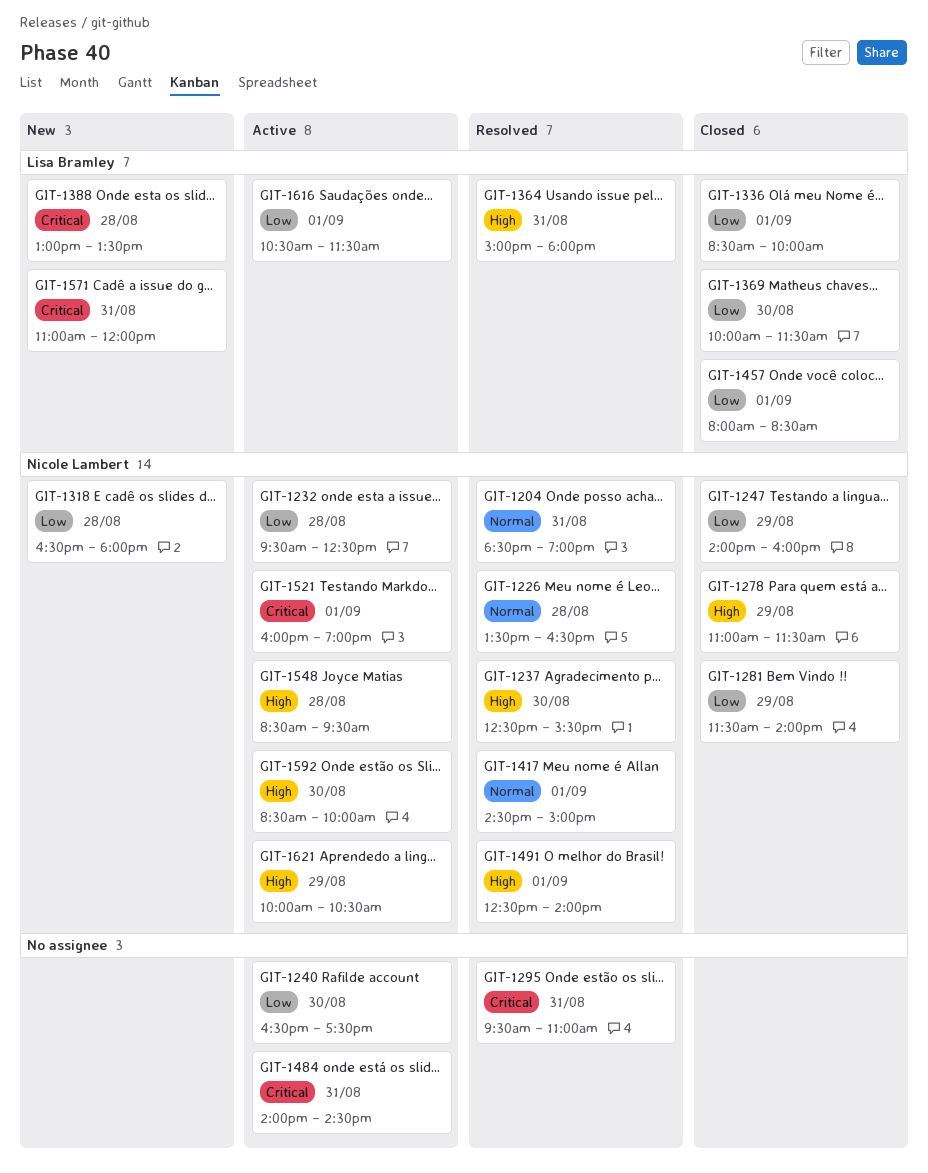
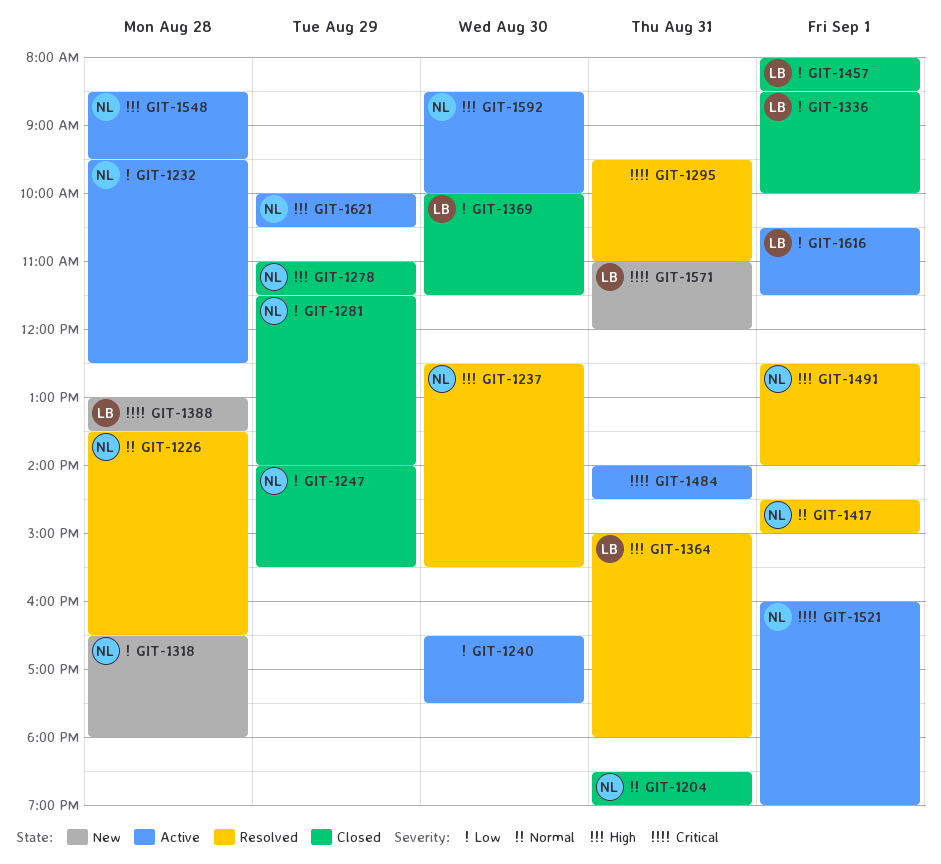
GIT-1204, status: Resolved -> Closed
GIT-1247, ends: 16:00 -> 15:30

